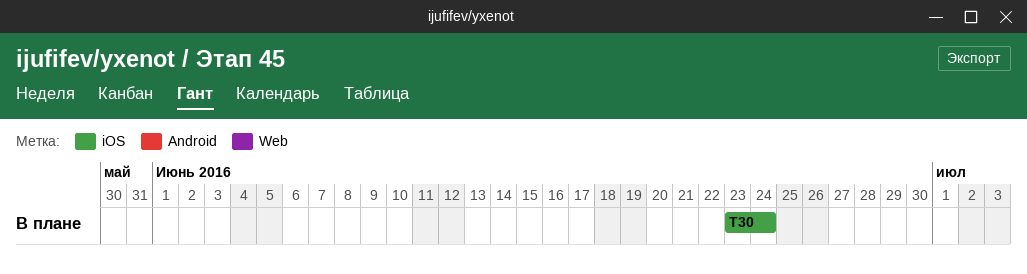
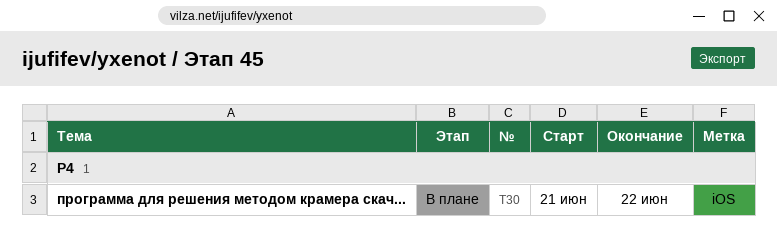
T30, start: Jun 23 -> Jun 21
T30, due: Jun 24 -> Jun 22

